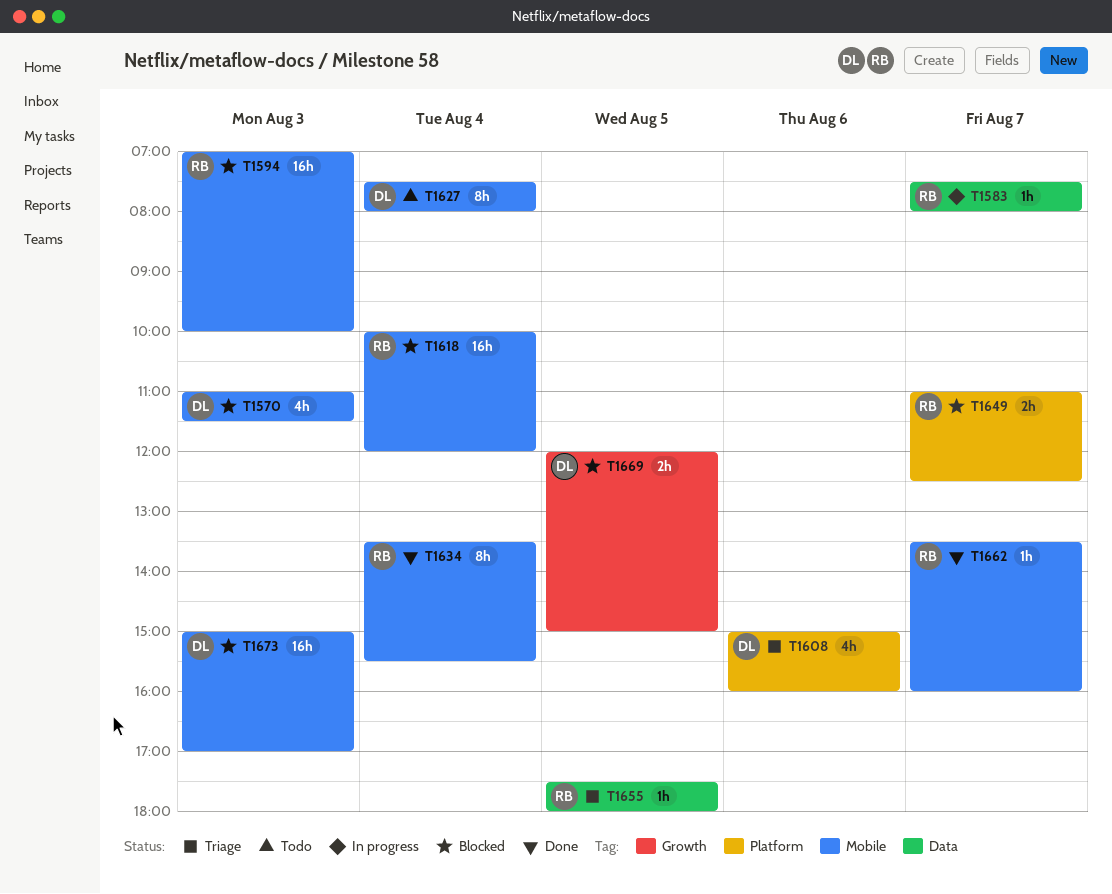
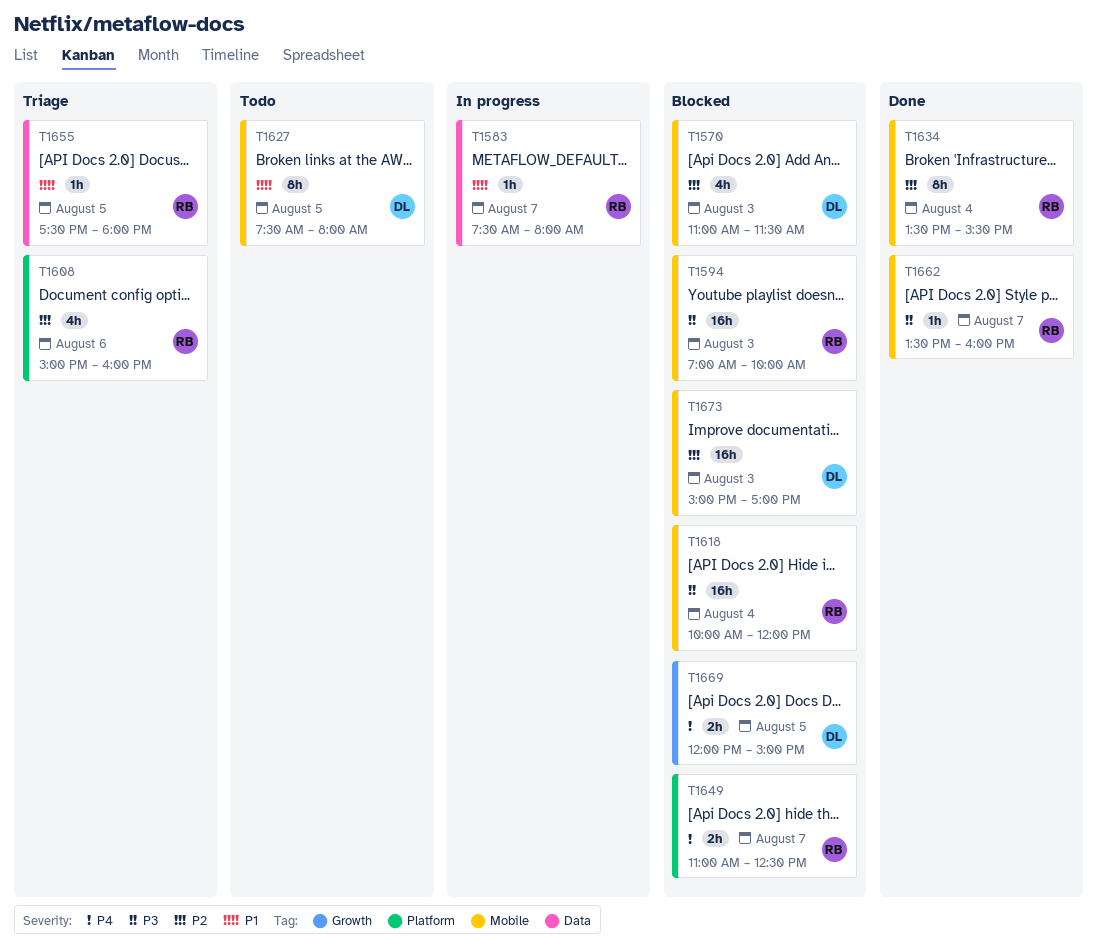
T1608, owner: DL -> RB
T1627, day: Aug 4 -> Aug 5

